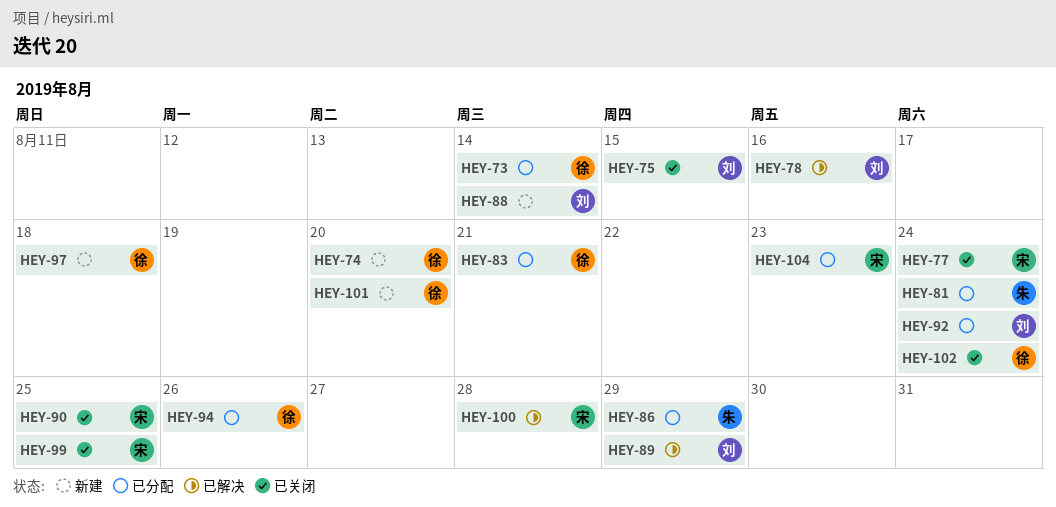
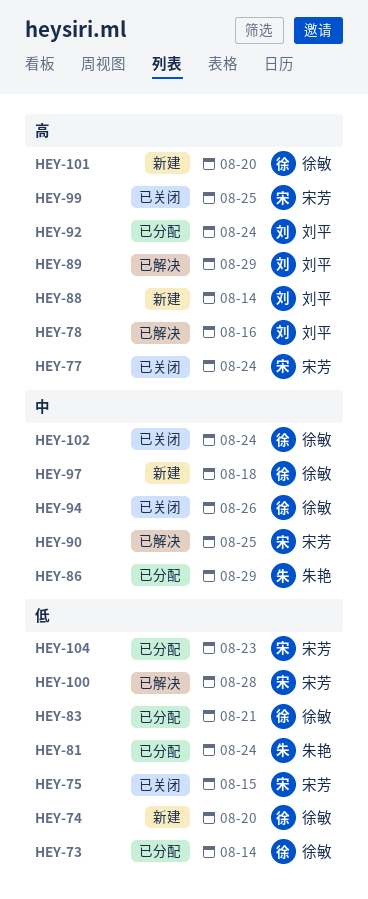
HEY-75, owner: 刘平 -> 宋芳
HEY-90, status: 已关闭 -> 已解决
HEY-94, status: 已分配 -> 已关闭

